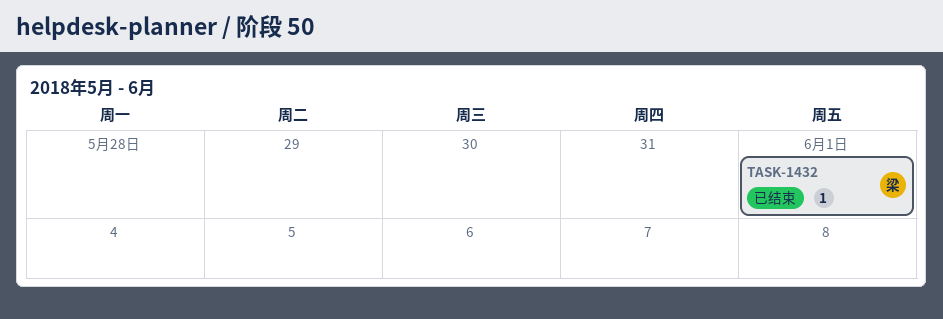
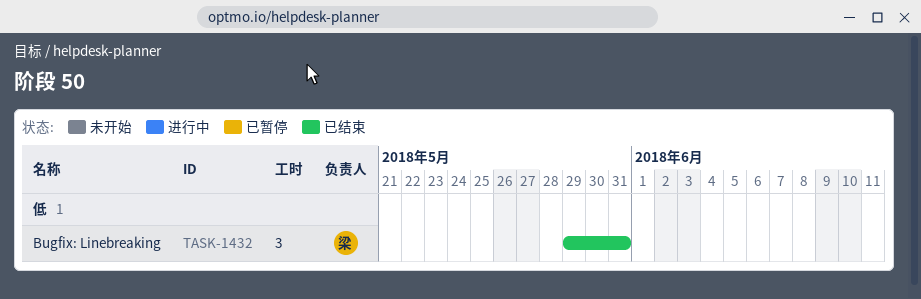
TASK-1432, estimate: 1 -> 3
TASK-1432, due: Jun 1 -> May 31

